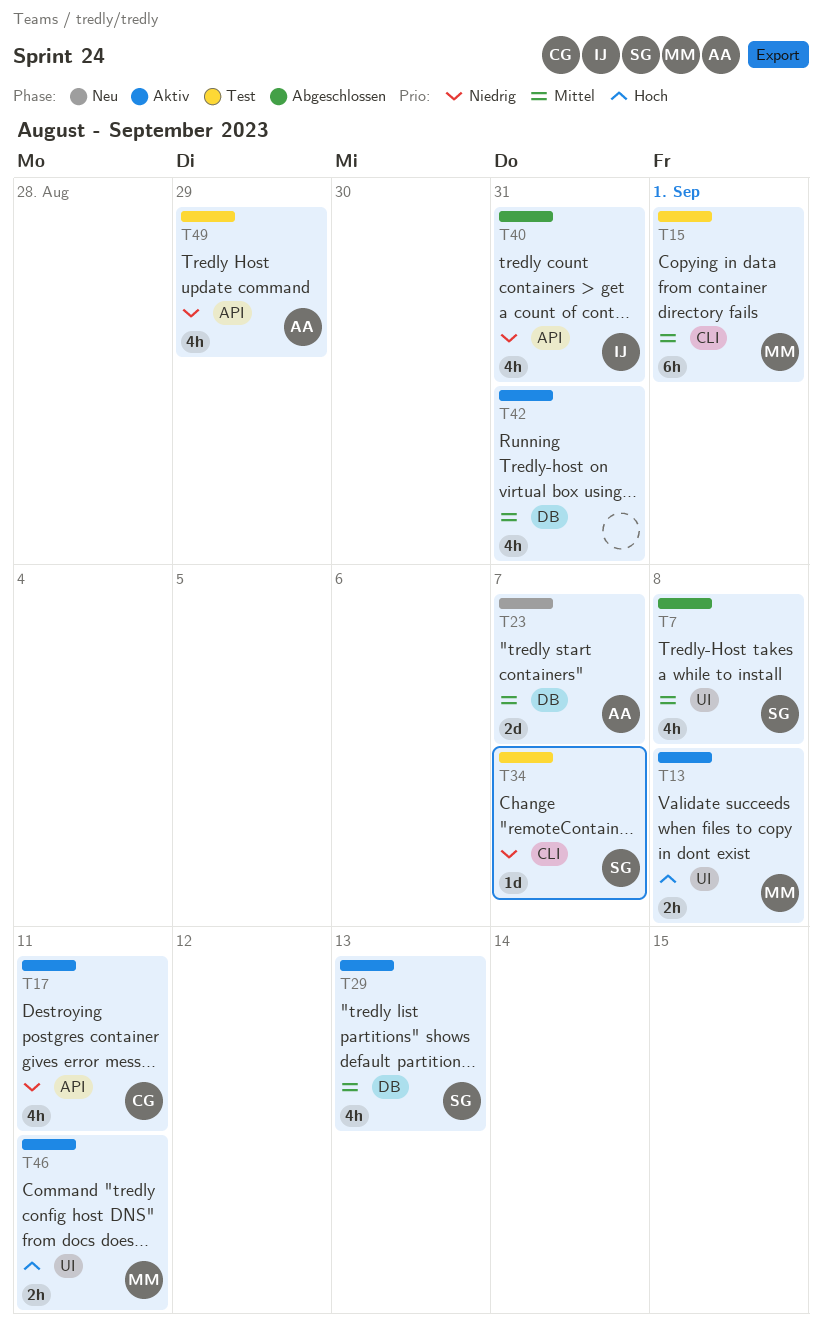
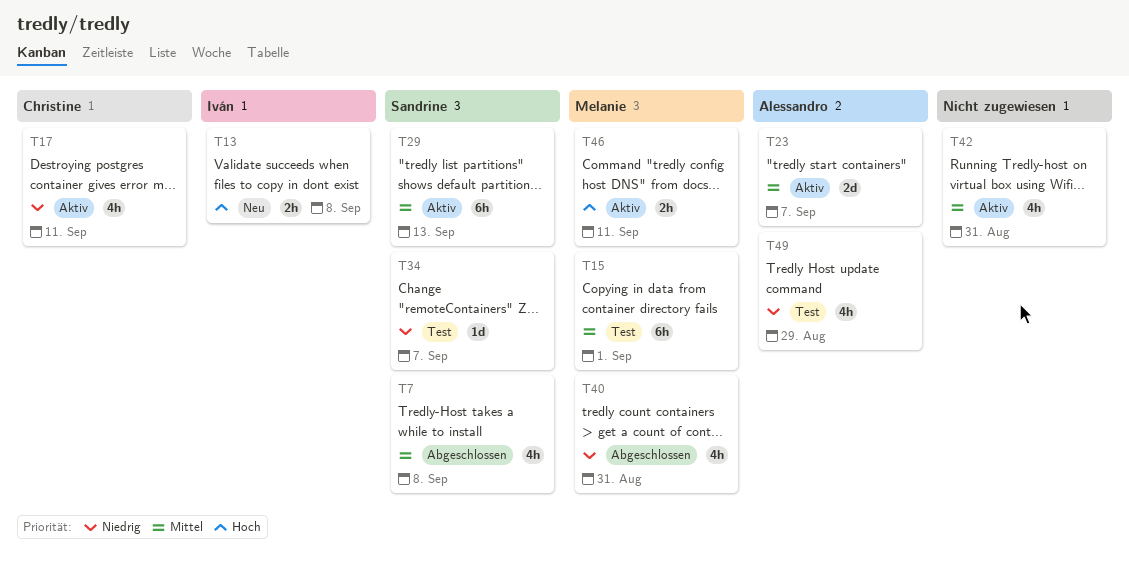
T13, status: Aktiv -> Neu
T13, owner: Melanie -> Iván
T23, status: Neu -> Aktiv
T29, estimate: 4h -> 6h
T40, owner: Iván -> Melanie

